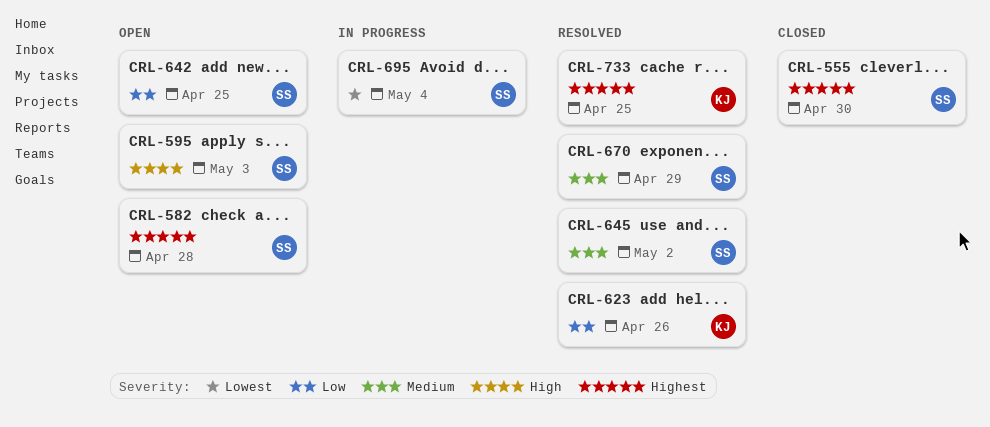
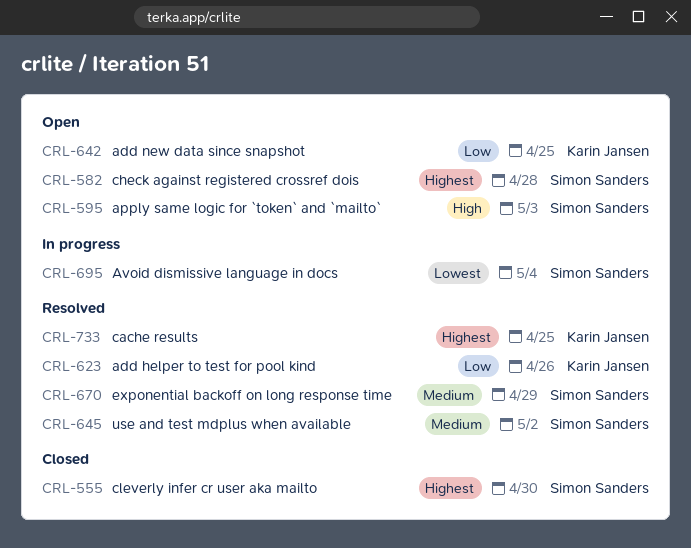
CRL-642, owner: Simon Sanders -> Karin Jansen

